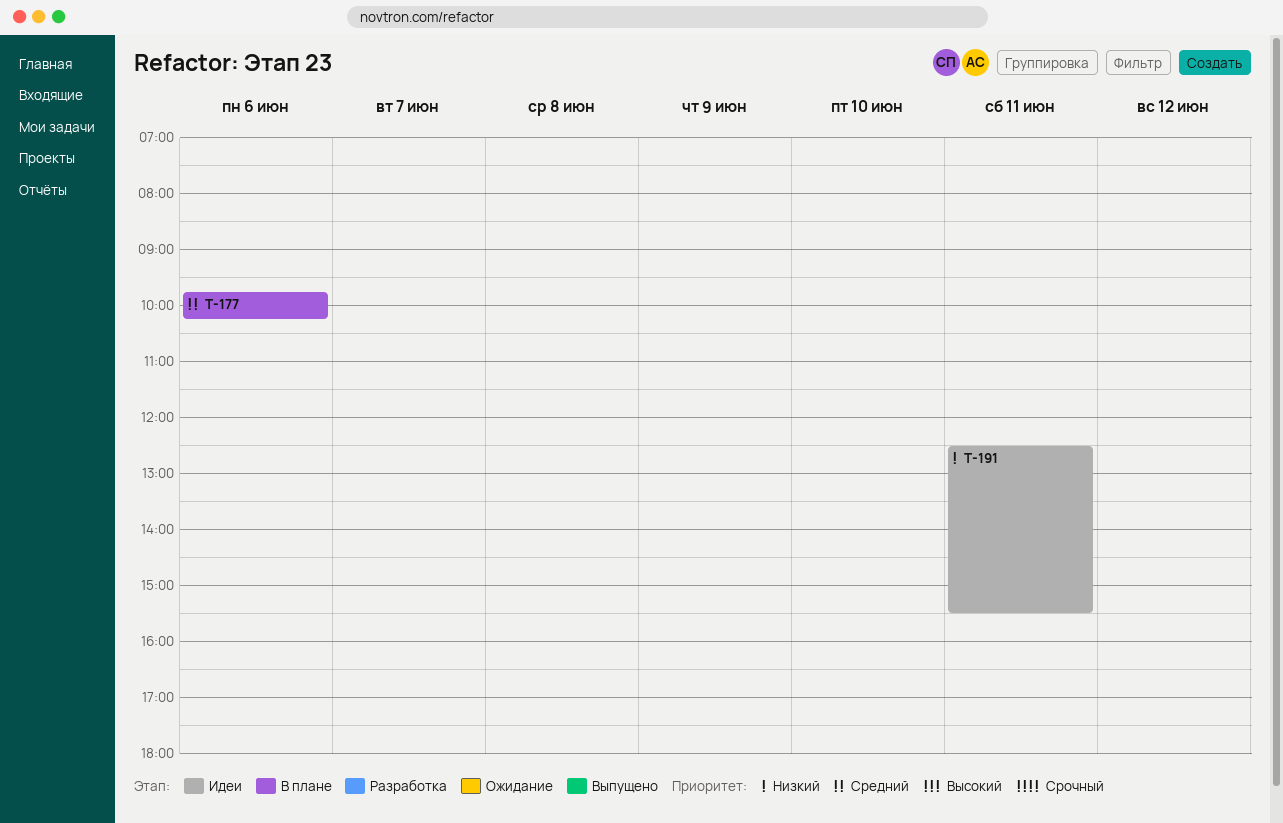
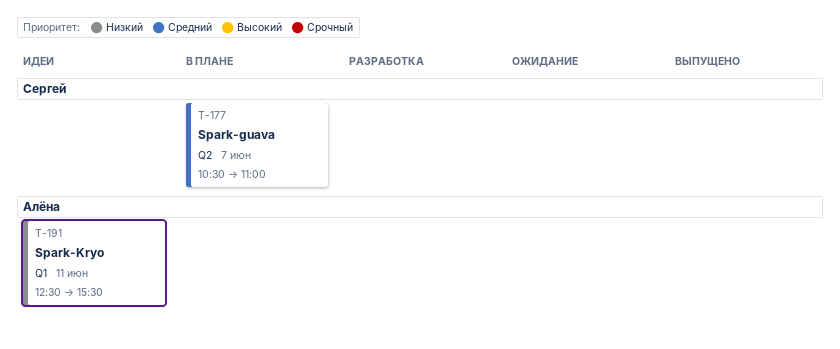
T-177, day: Jun 6 -> Jun 7
T-177, begins: 09:45 -> 10:30
T-177, ends: 10:15 -> 11:00

